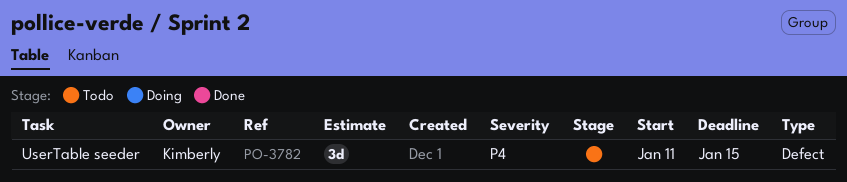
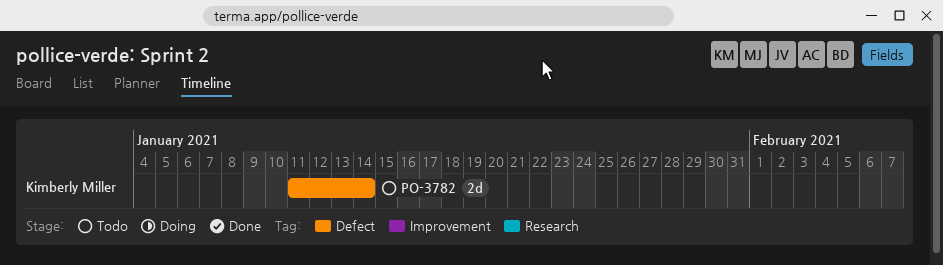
PO-3782, estimate: 3d -> 2d
PO-3782, due: Jan 15 -> Jan 14

